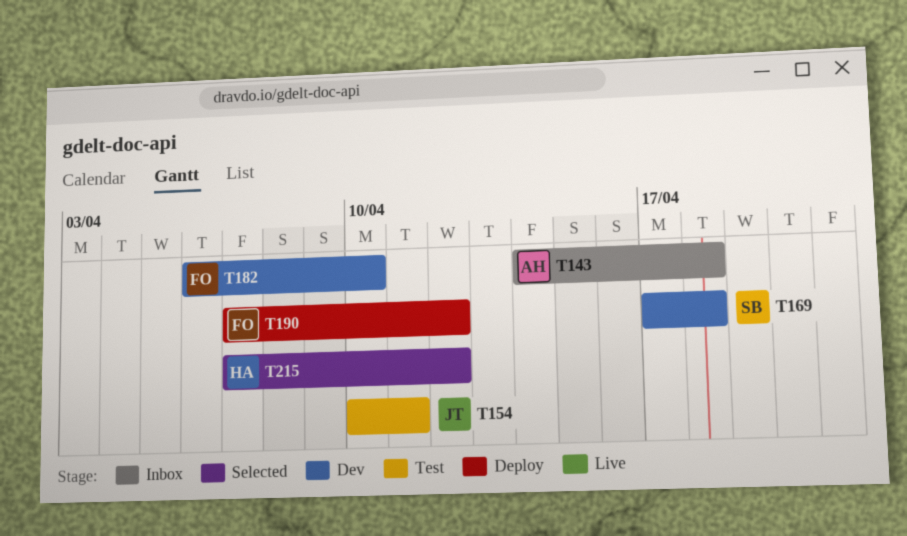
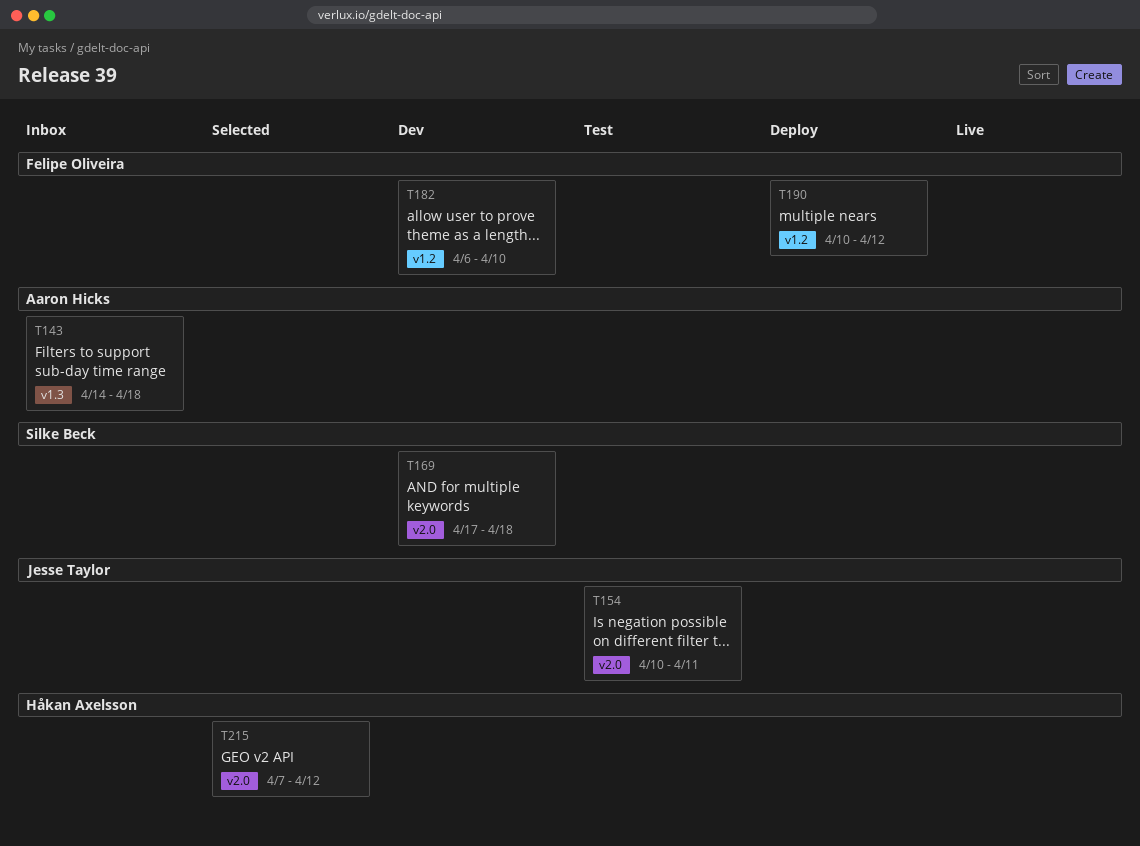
T190, start: Apr 7 -> Apr 10

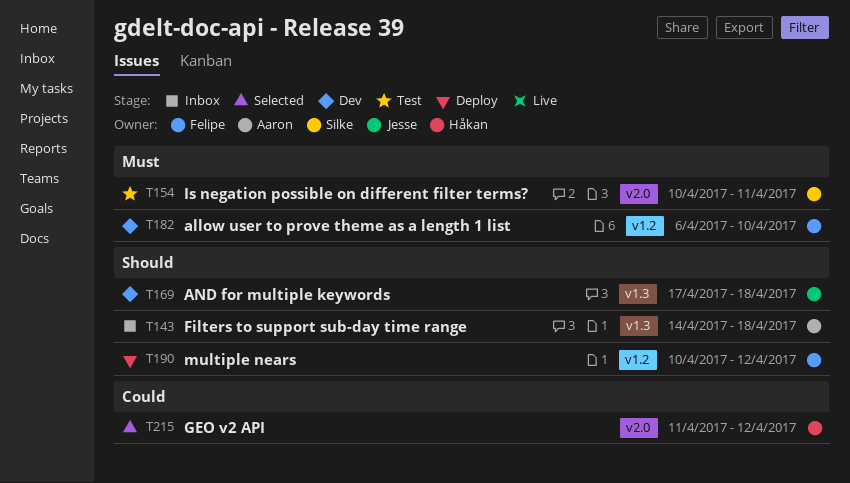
T154, owner: Jesse Taylor -> Silke Beck
T169, owner: Silke Beck -> Jesse Taylor
T169, label: v2.0 -> v1.3
T215, start: Apr 7 -> Apr 11

